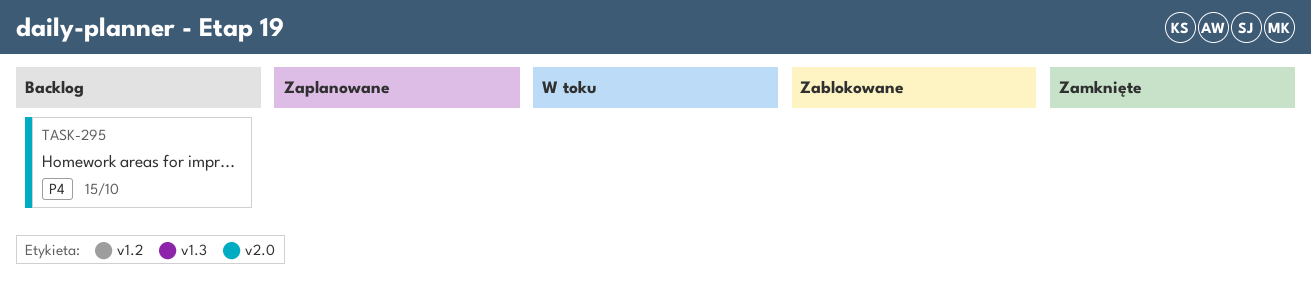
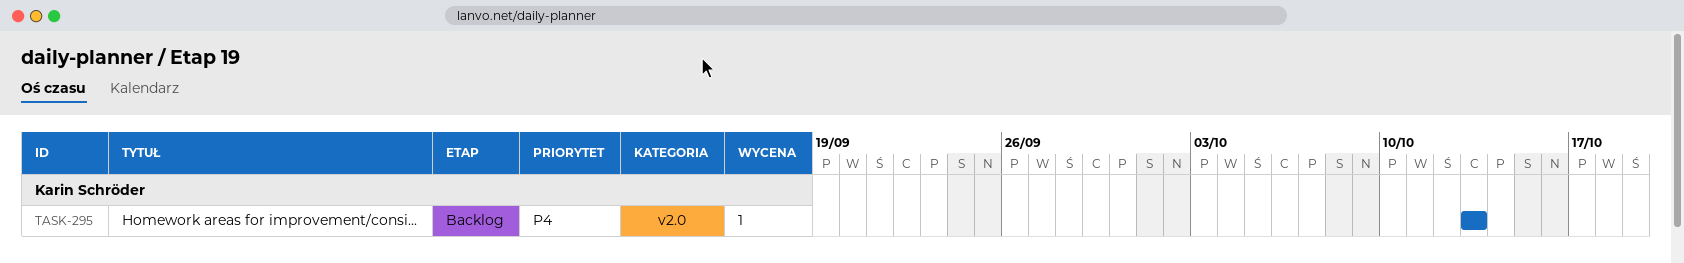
TASK-295, due: Oct 15 -> Oct 13

